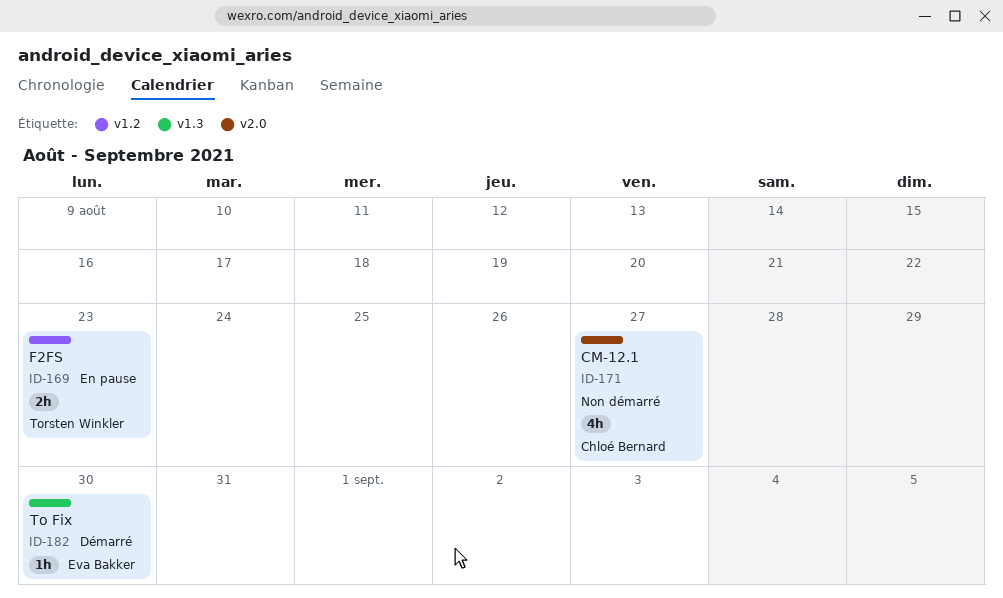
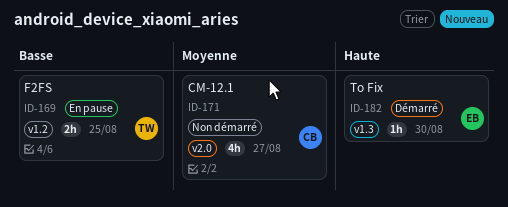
ID-169, due: Aug 23 -> Aug 25

